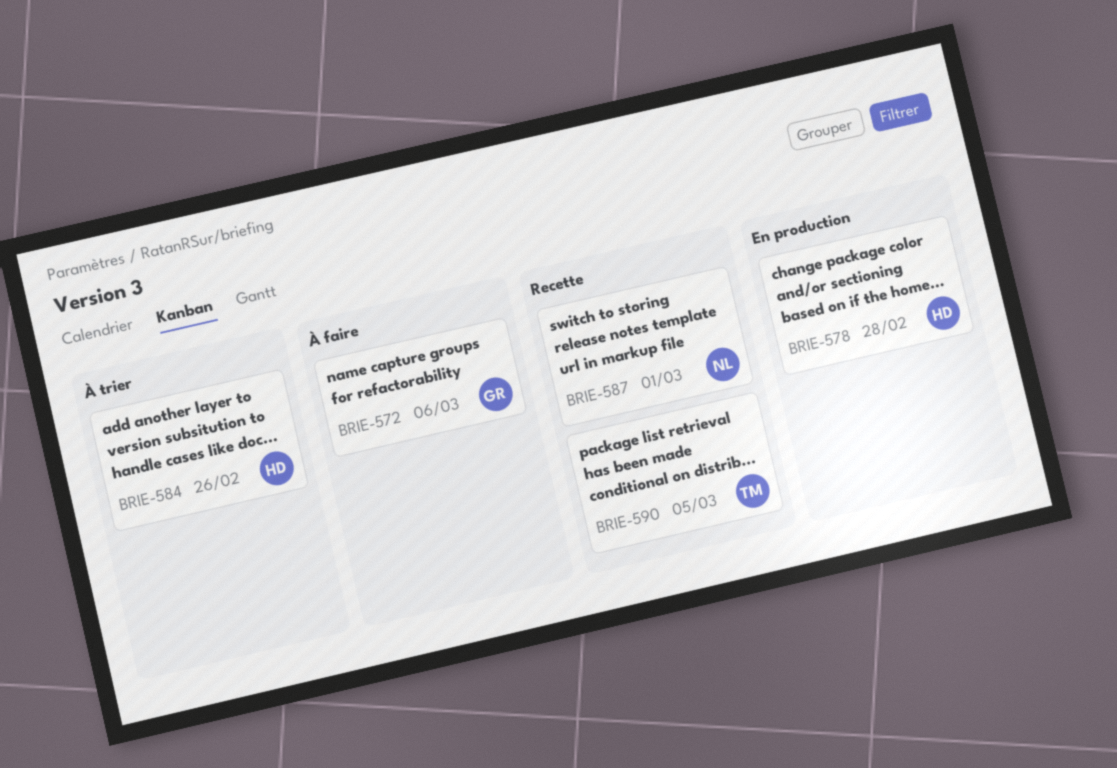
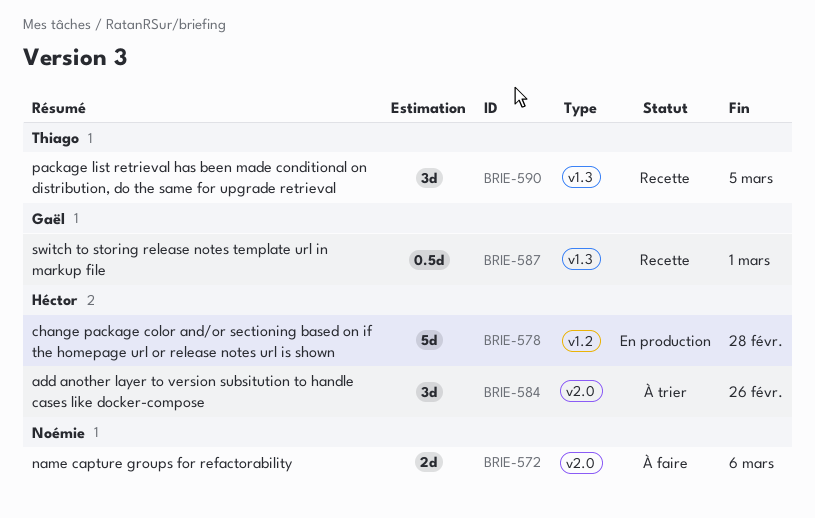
BRIE-572, owner: Gaël -> Noémie
BRIE-587, owner: Noémie -> Gaël

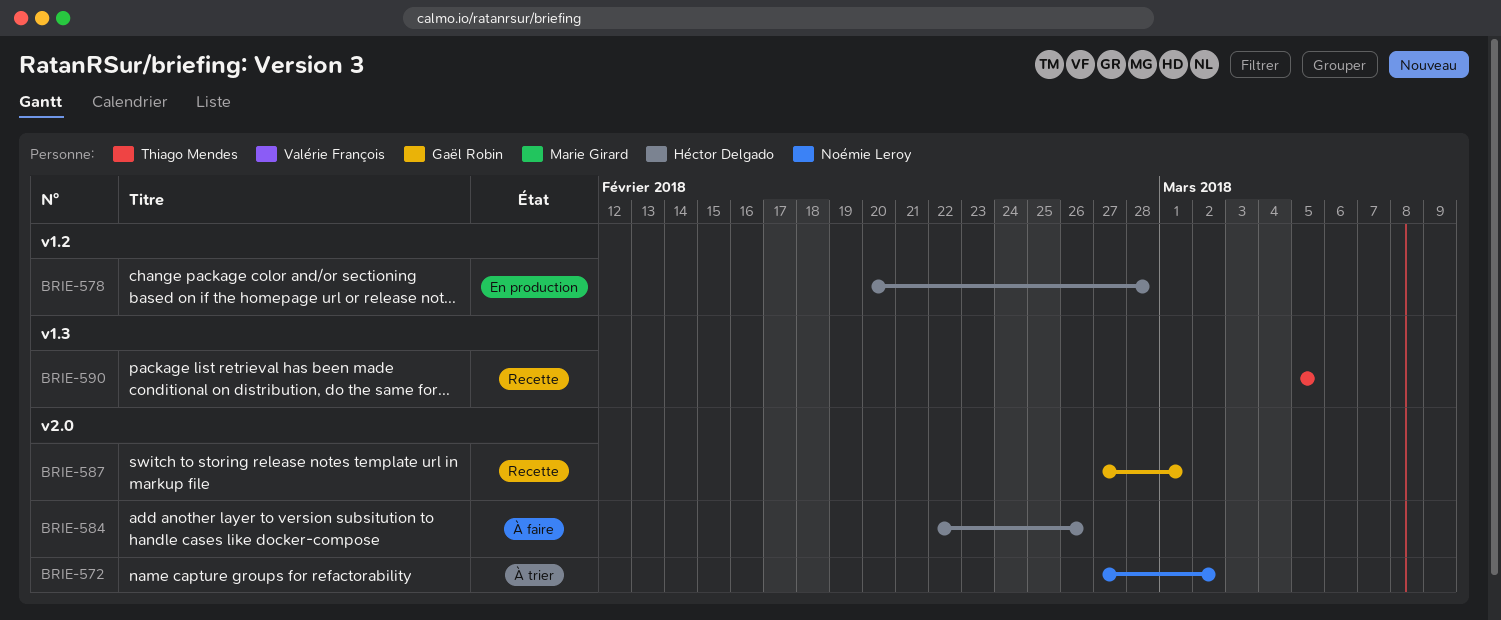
BRIE-572, status: À faire -> À trier
BRIE-572, due: Mar 6 -> Mar 2
BRIE-584, status: À trier -> À faire
BRIE-587, label: v1.3 -> v2.0

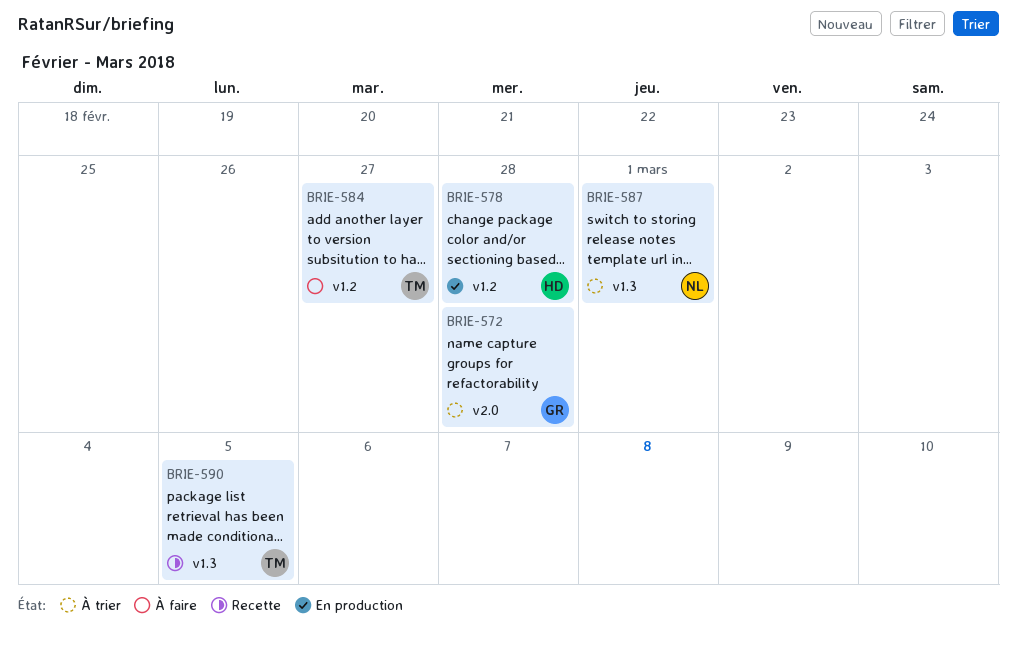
BRIE-572, owner: Noémie Leroy -> Gaël Robin
BRIE-572, due: Mar 2 -> Feb 28
BRIE-584, owner: Héctor Delgado -> Thiago Mendes
BRIE-584, label: v2.0 -> v1.2
BRIE-584, due: Feb 26 -> Feb 27
BRIE-587, status: Recette -> À trier
BRIE-587, owner: Gaël Robin -> Noémie Leroy
BRIE-587, label: v2.0 -> v1.3

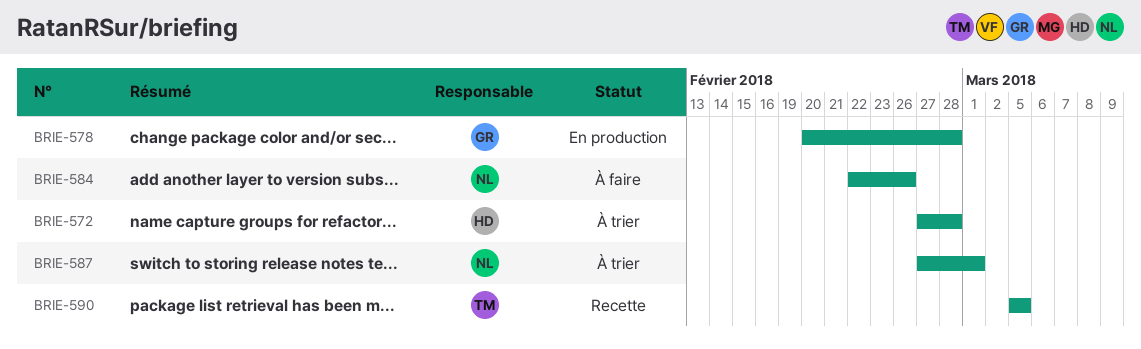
BRIE-572, owner: GR -> HD
BRIE-578, owner: HD -> GR
BRIE-584, owner: TM -> NL
BRIE-584, due: Feb 27 -> Feb 26

